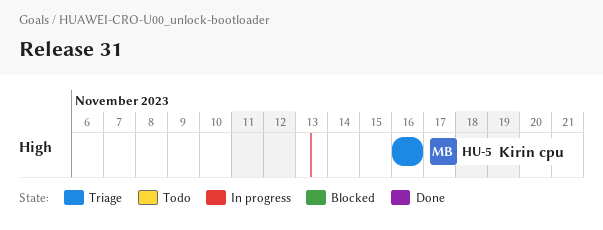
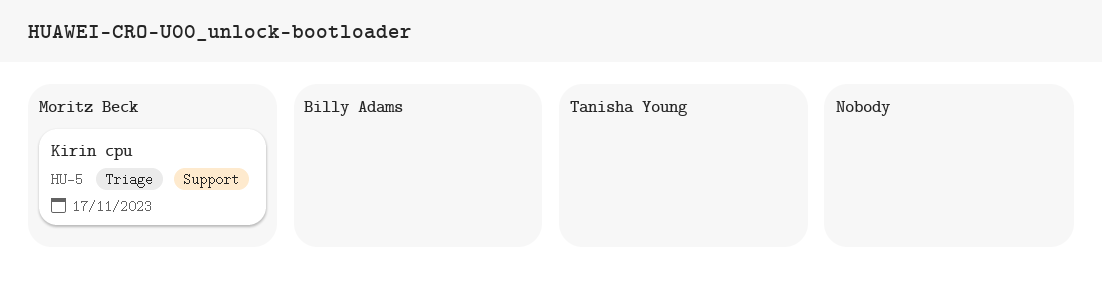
HU-5, due: Nov 16 -> Nov 17

